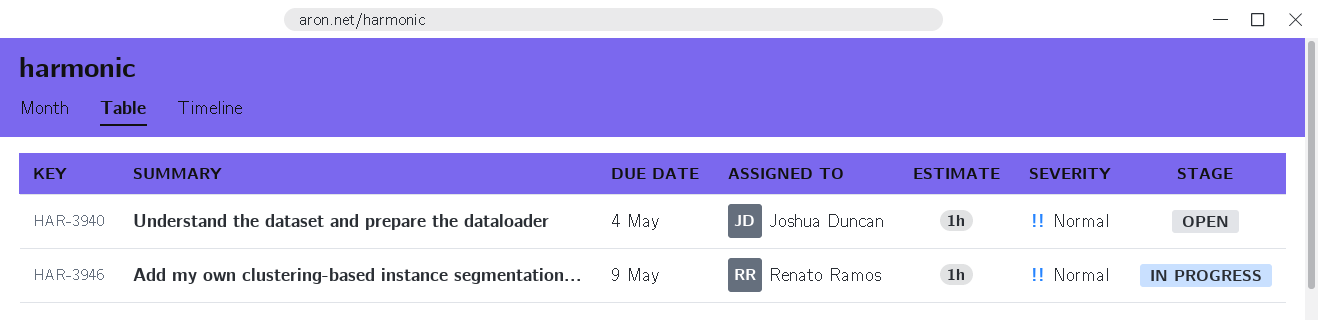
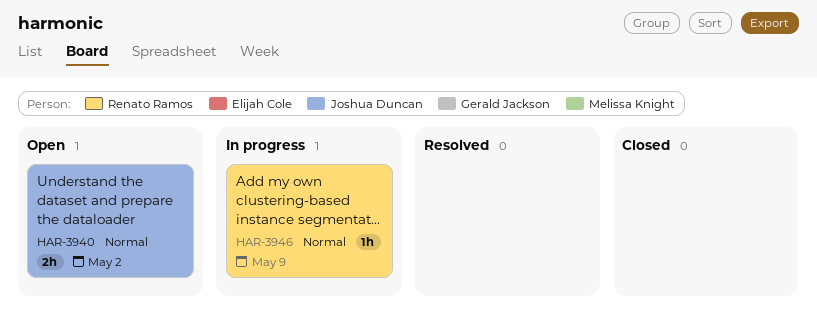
HAR-3940, estimate: 1h -> 2h
HAR-3940, due: May 4 -> May 2

